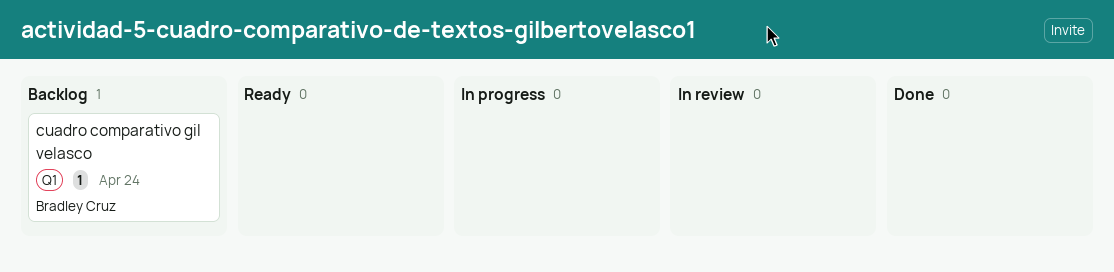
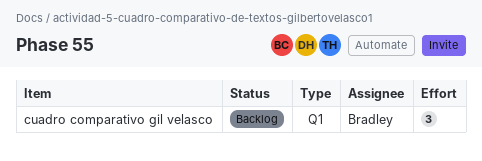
cuadro comparativo gil velasco, estimate: 1 -> 3

